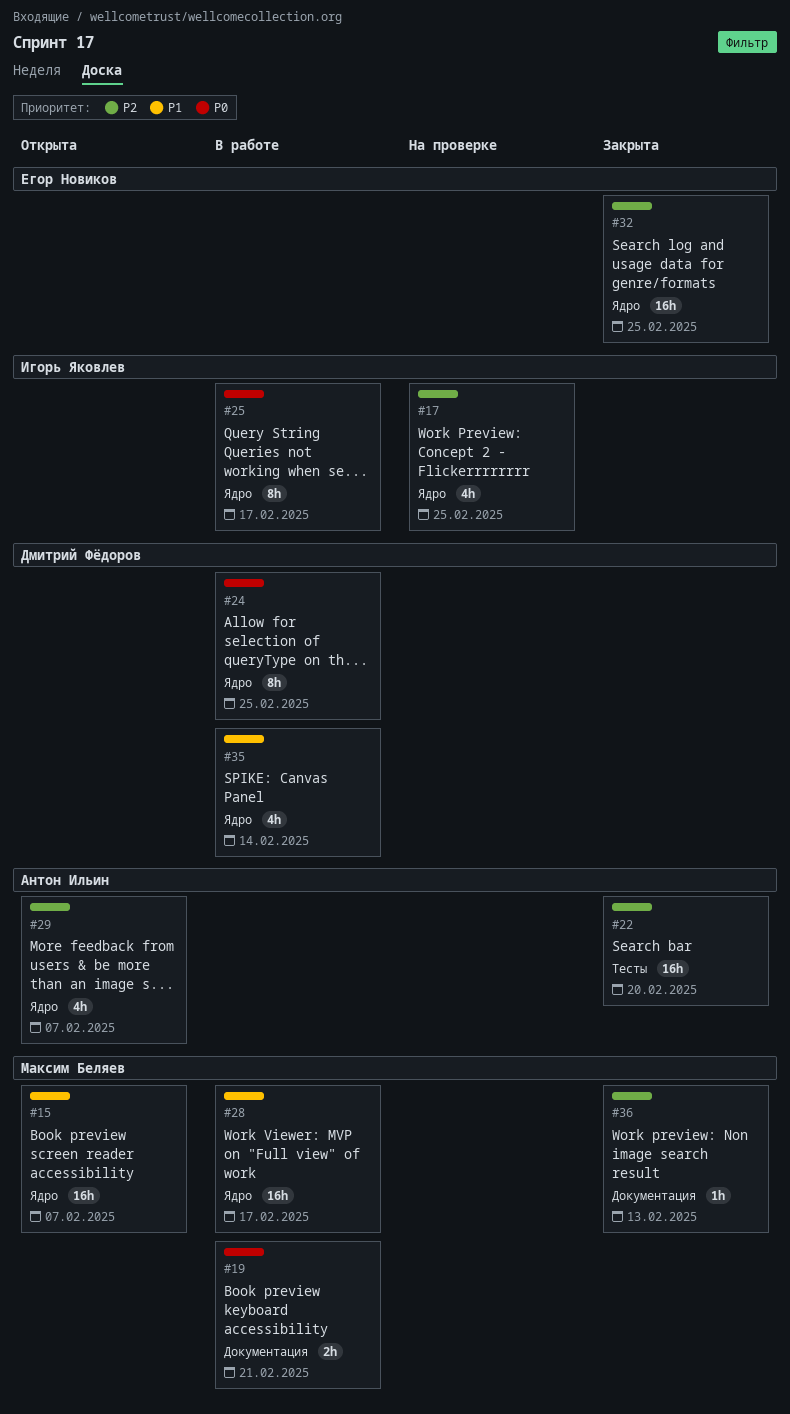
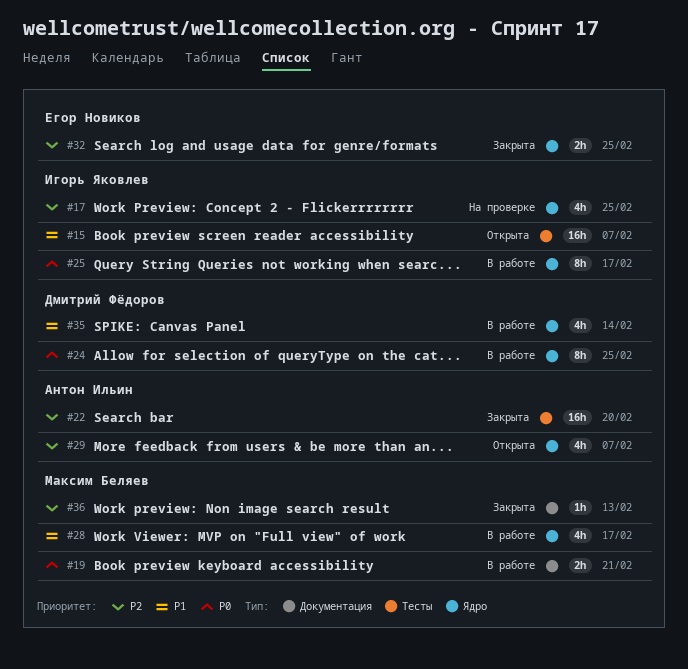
#15, owner: Максим Беляев -> Игорь Яковлев
#15, label: Ядро -> Тесты
#28, estimate: 16h -> 4h
#32, estimate: 16h -> 2h

